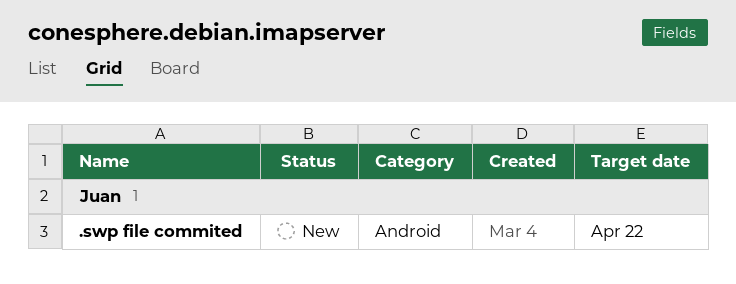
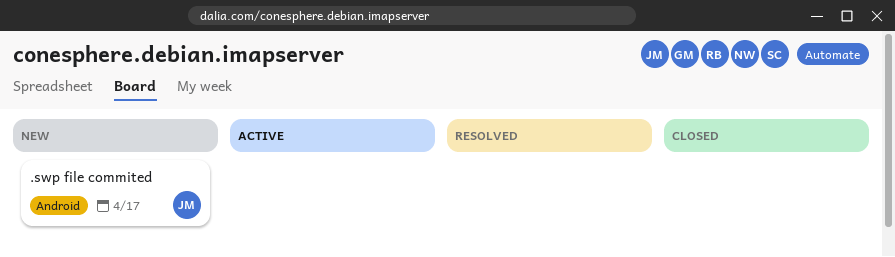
.swp file commited, due: Apr 22 -> Apr 17

